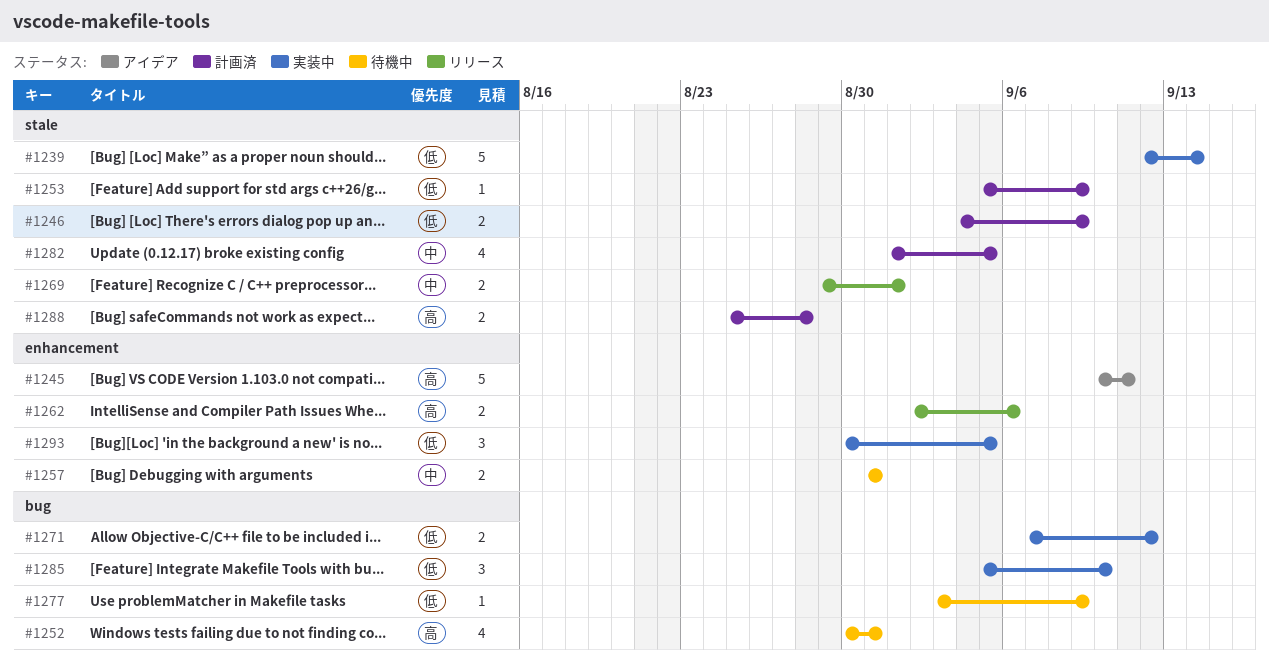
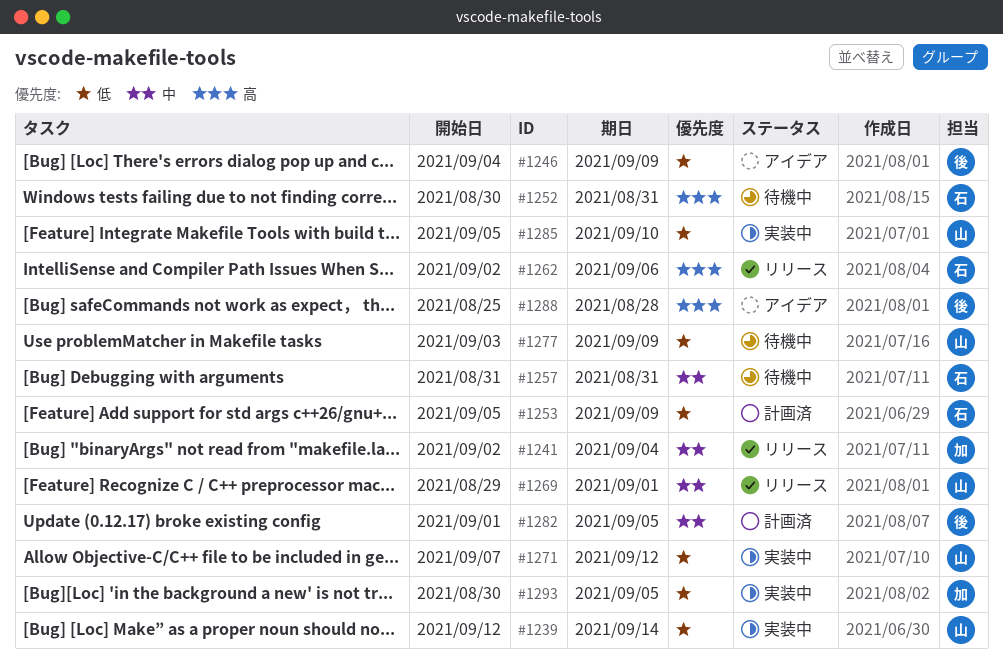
#1241: none -> present
#1245: present -> none
#1246, status: 計画済 -> アイデア
#1288, status: 計画済 -> アイデア

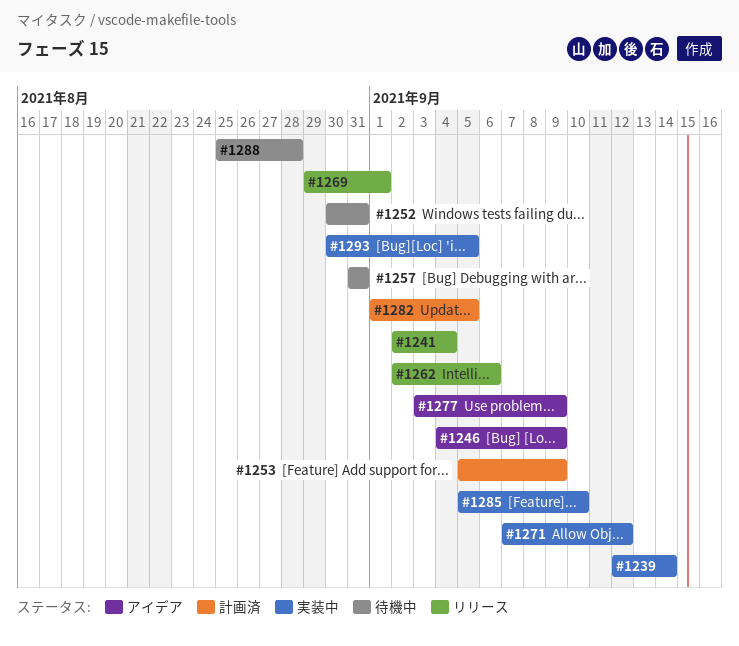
#1277, status: 待機中 -> アイデア
#1288, status: アイデア -> 待機中

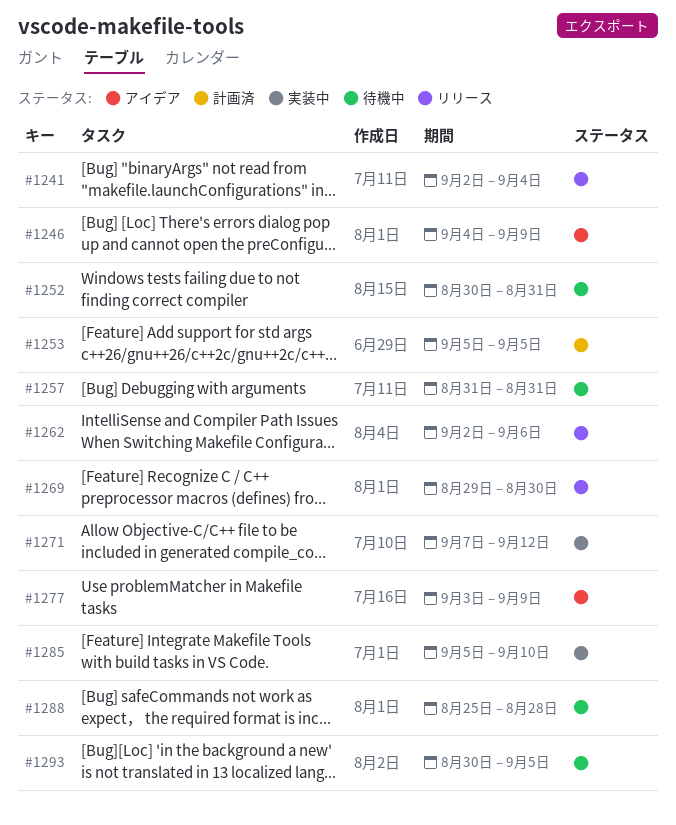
#1239: present -> none
#1253, due: Sep 9 -> Sep 5
#1269, due: Sep 1 -> Aug 30
#1282: present -> none
#1293, status: 実装中 -> 待機中

